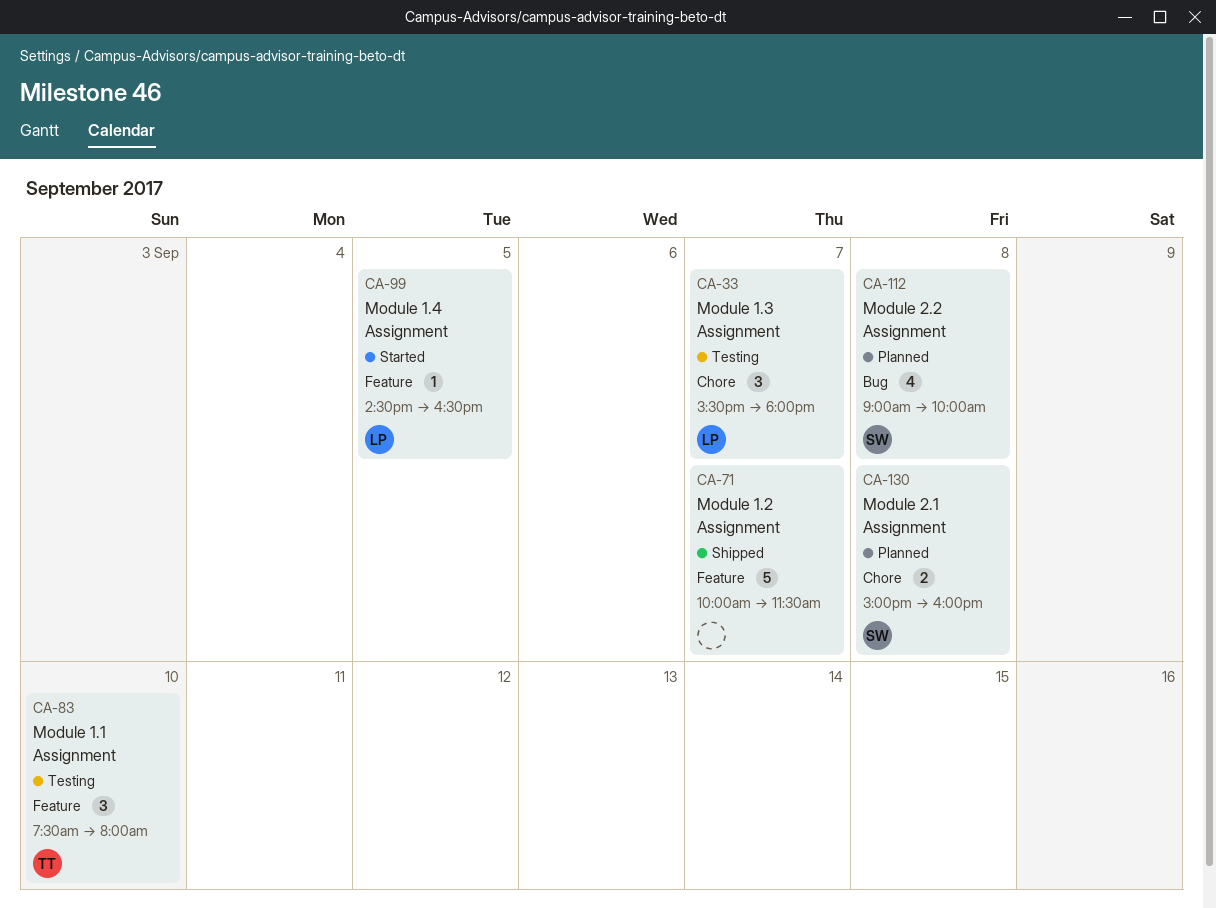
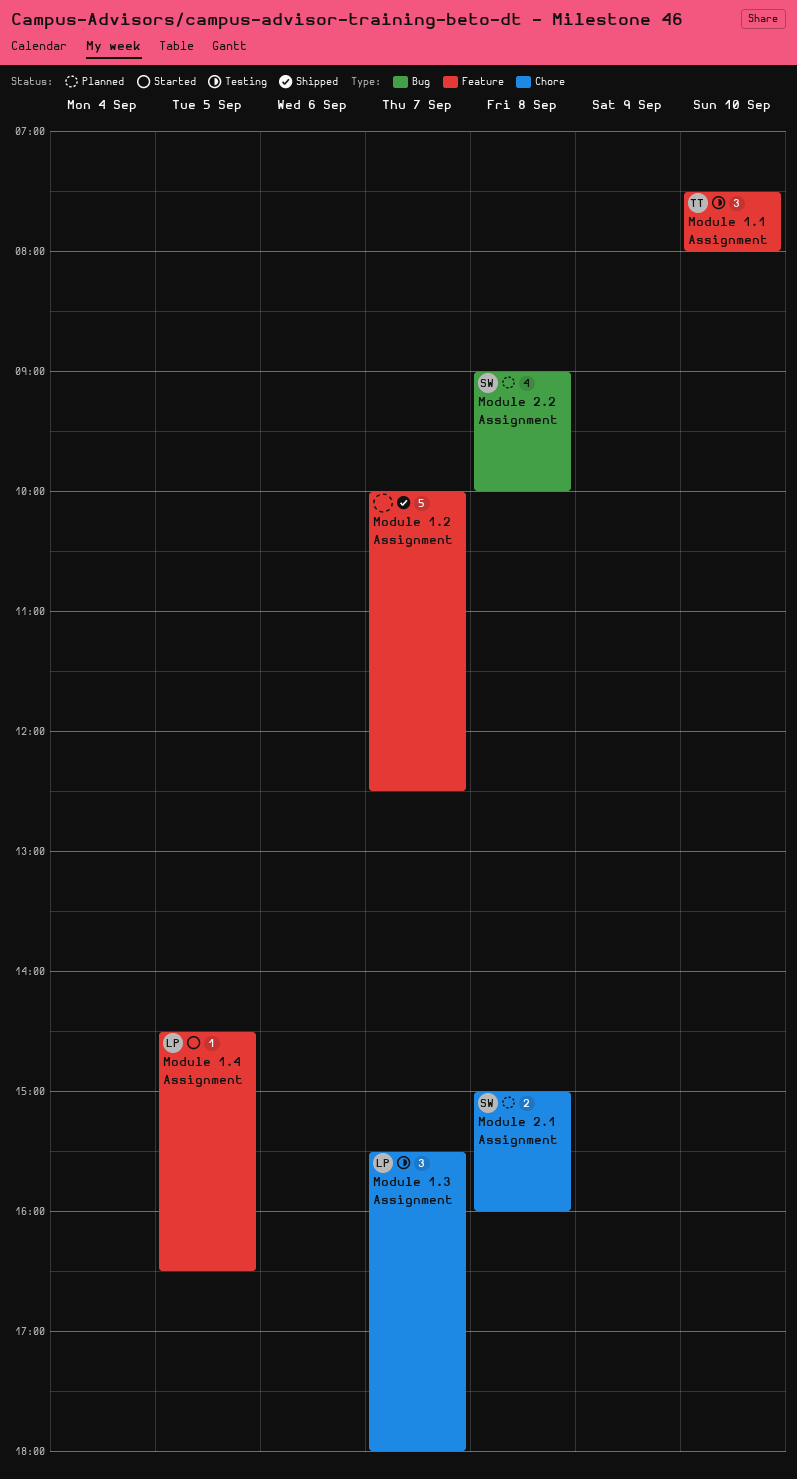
Module 1.2 Assignment, ends: 11:30 -> 12:30

